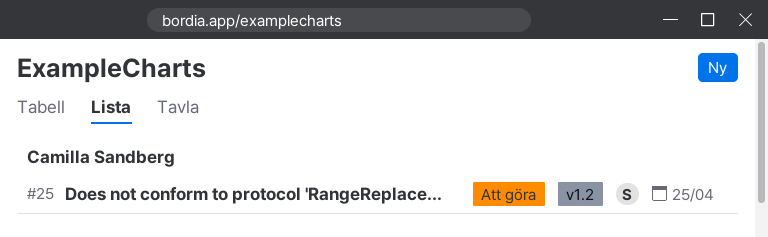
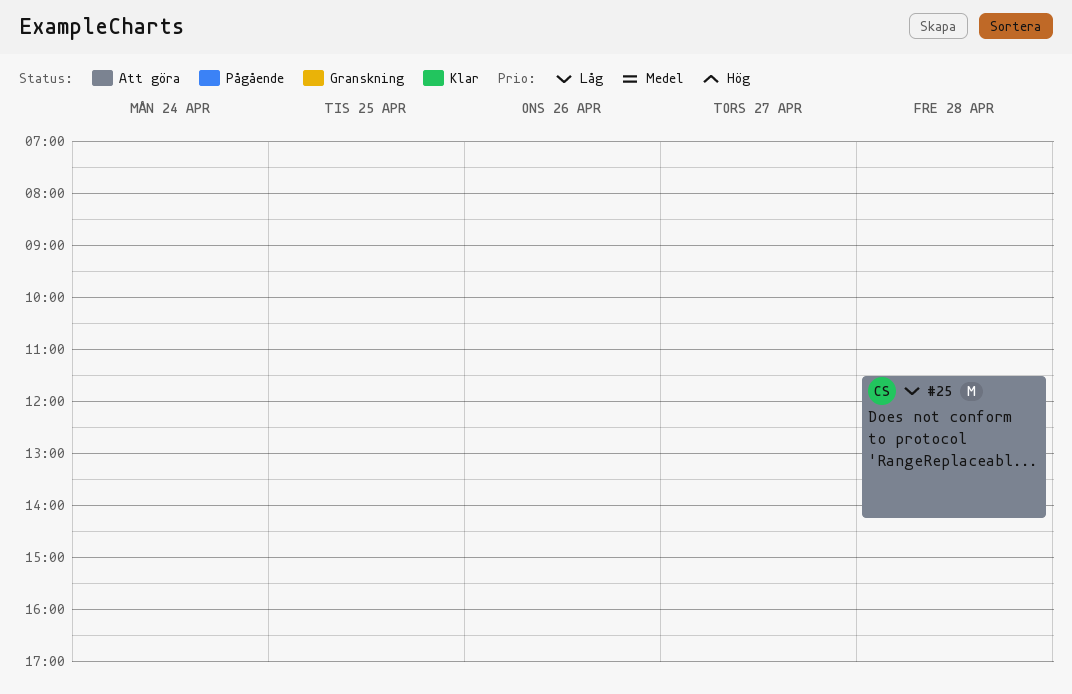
#25, estimate: S -> M
#25, day: Apr 25 -> Apr 28

